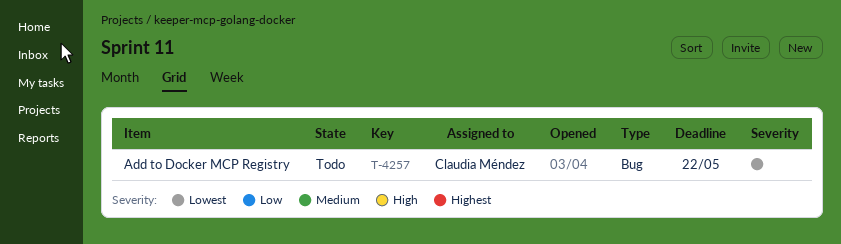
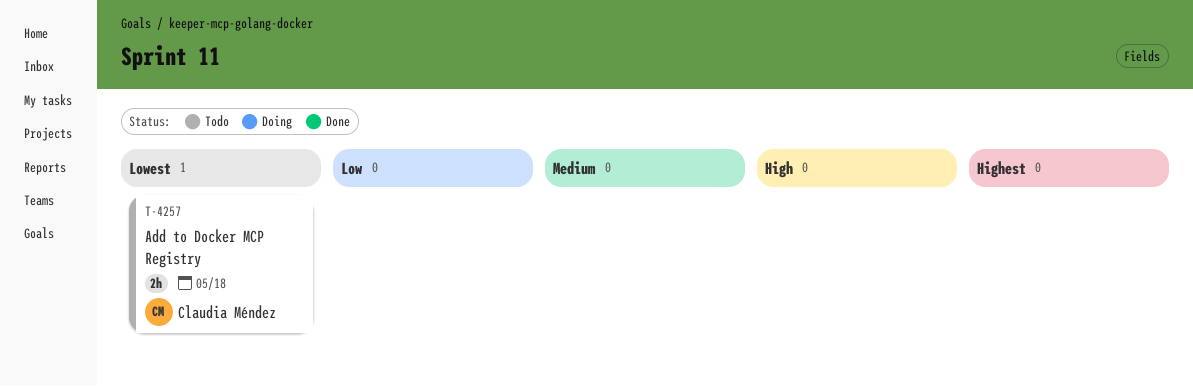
T-4257, due: May 22 -> May 18

